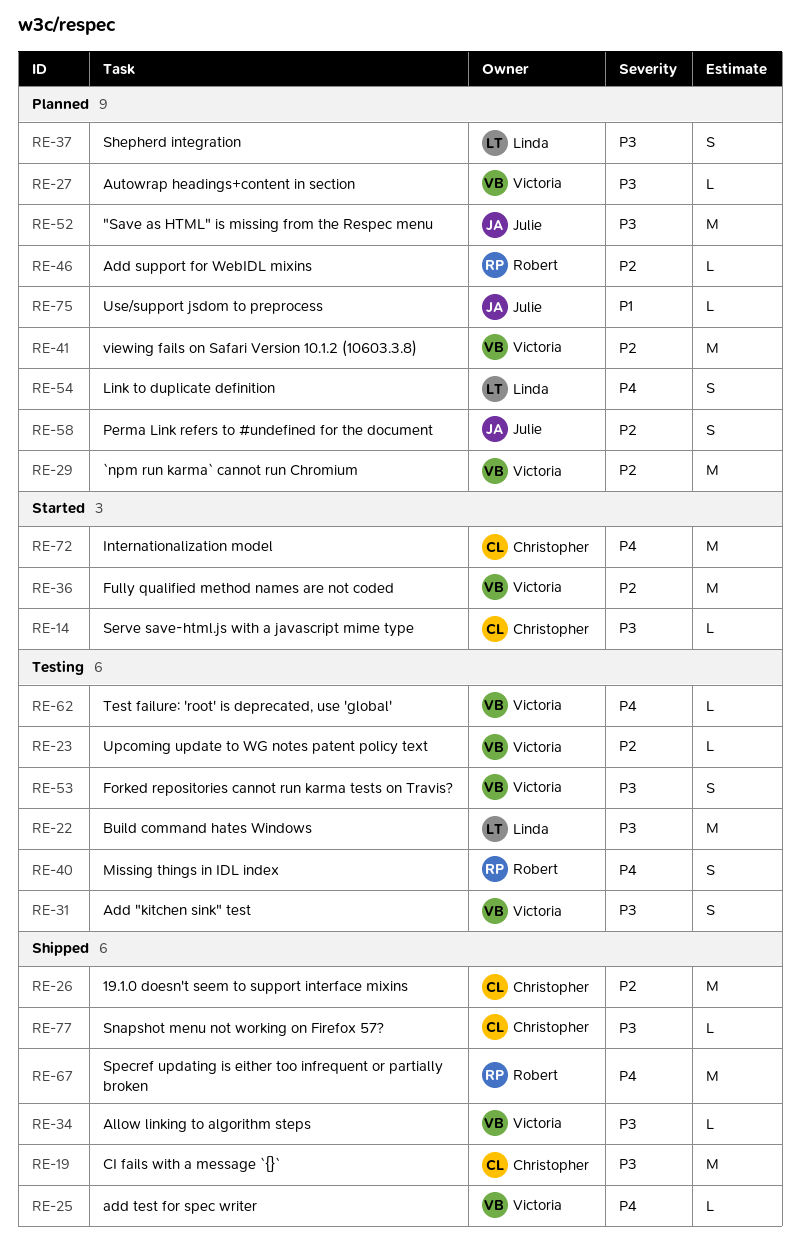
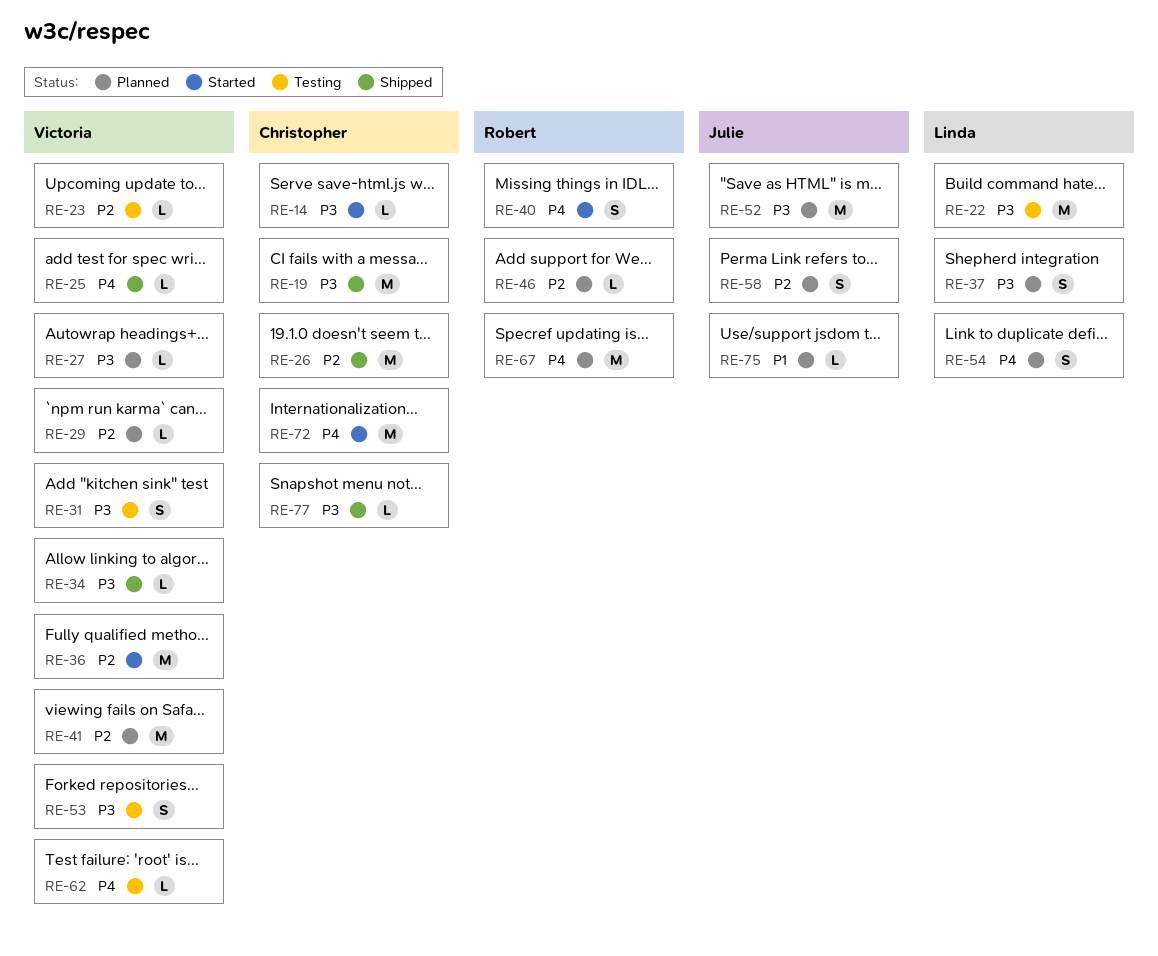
RE-29, estimate: M -> L
RE-40, status: Testing -> Started
RE-67, status: Shipped -> Planned

